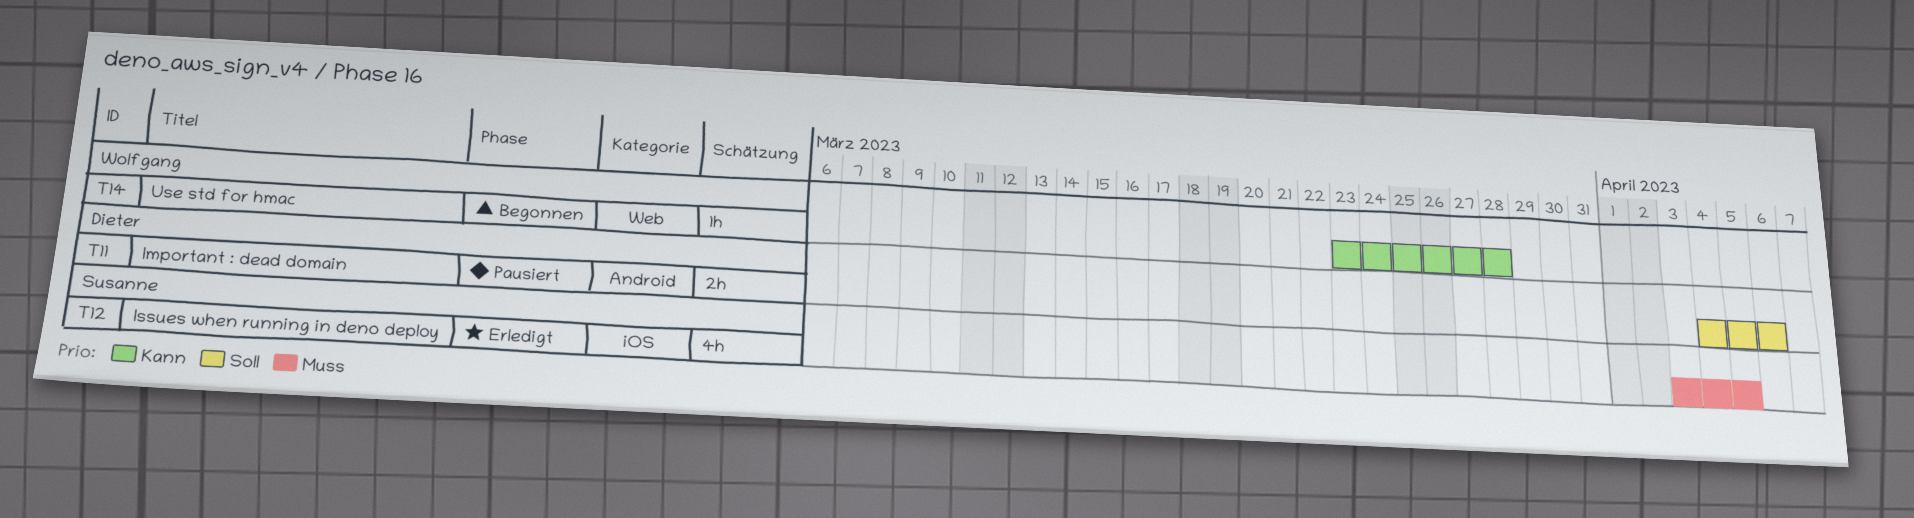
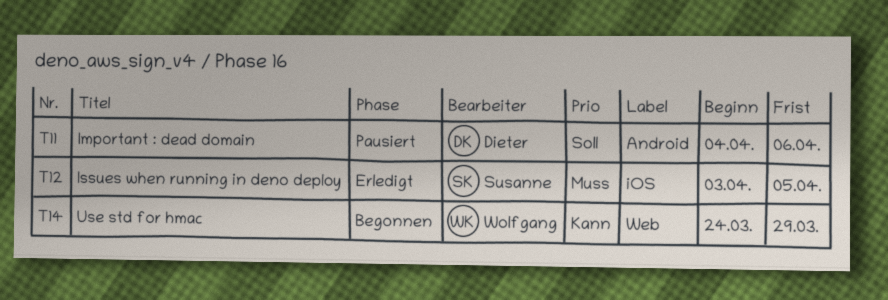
T14, start: Mar 23 -> Mar 24
T14, due: Mar 28 -> Mar 29

